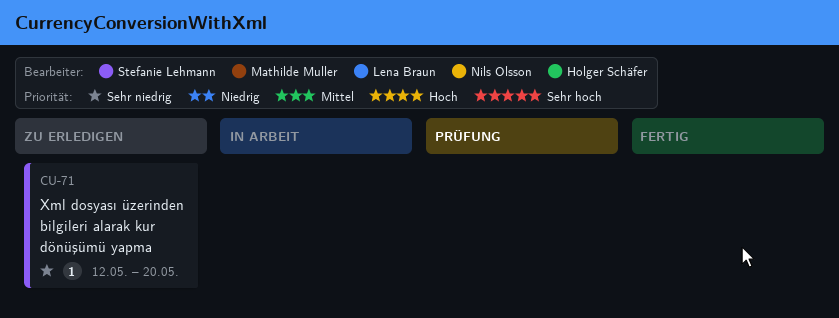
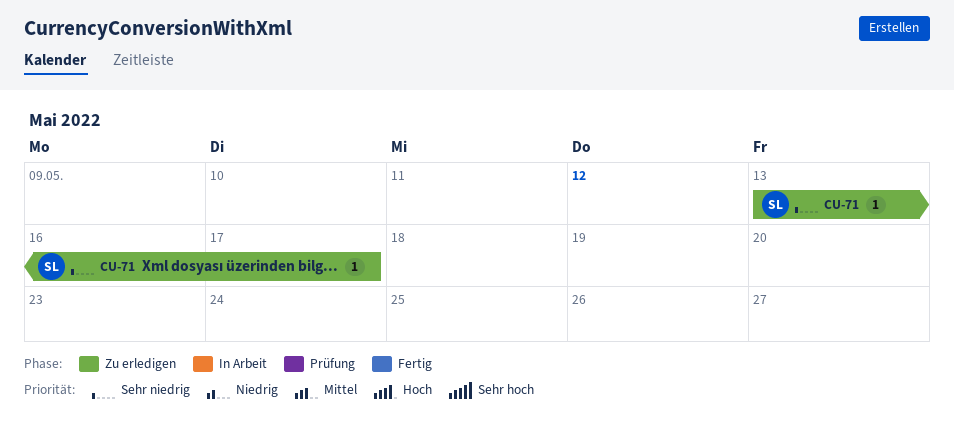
CU-71, start: May 12 -> May 13
CU-71, due: May 20 -> May 17

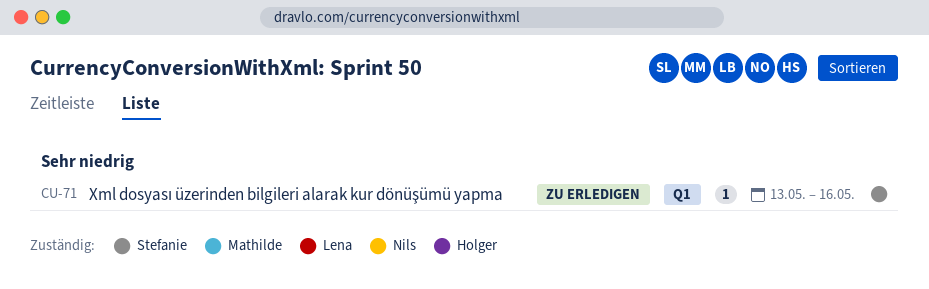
CU-71, due: May 17 -> May 16

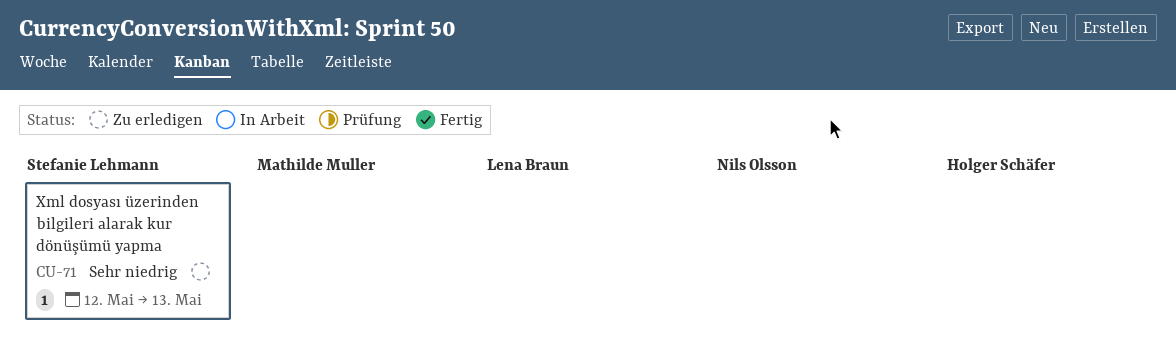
CU-71, start: May 13 -> May 12
CU-71, due: May 16 -> May 13

